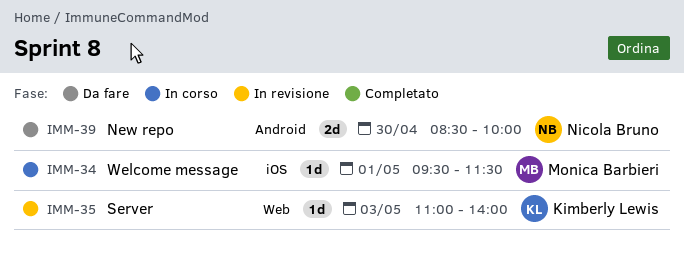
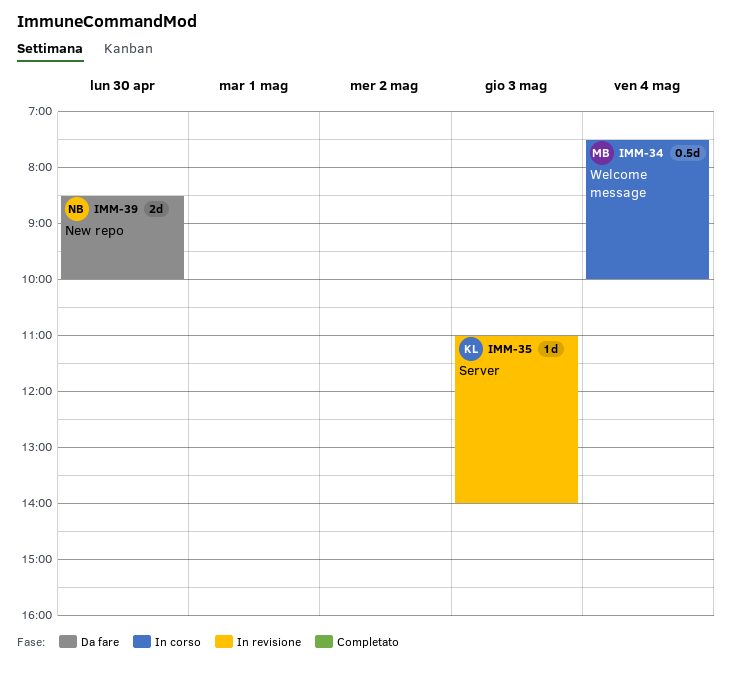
IMM-34, estimate: 1d -> 0.5d
IMM-34, day: May 1 -> May 4
IMM-34, begins: 09:30 -> 07:30
IMM-34, ends: 11:30 -> 10:00

